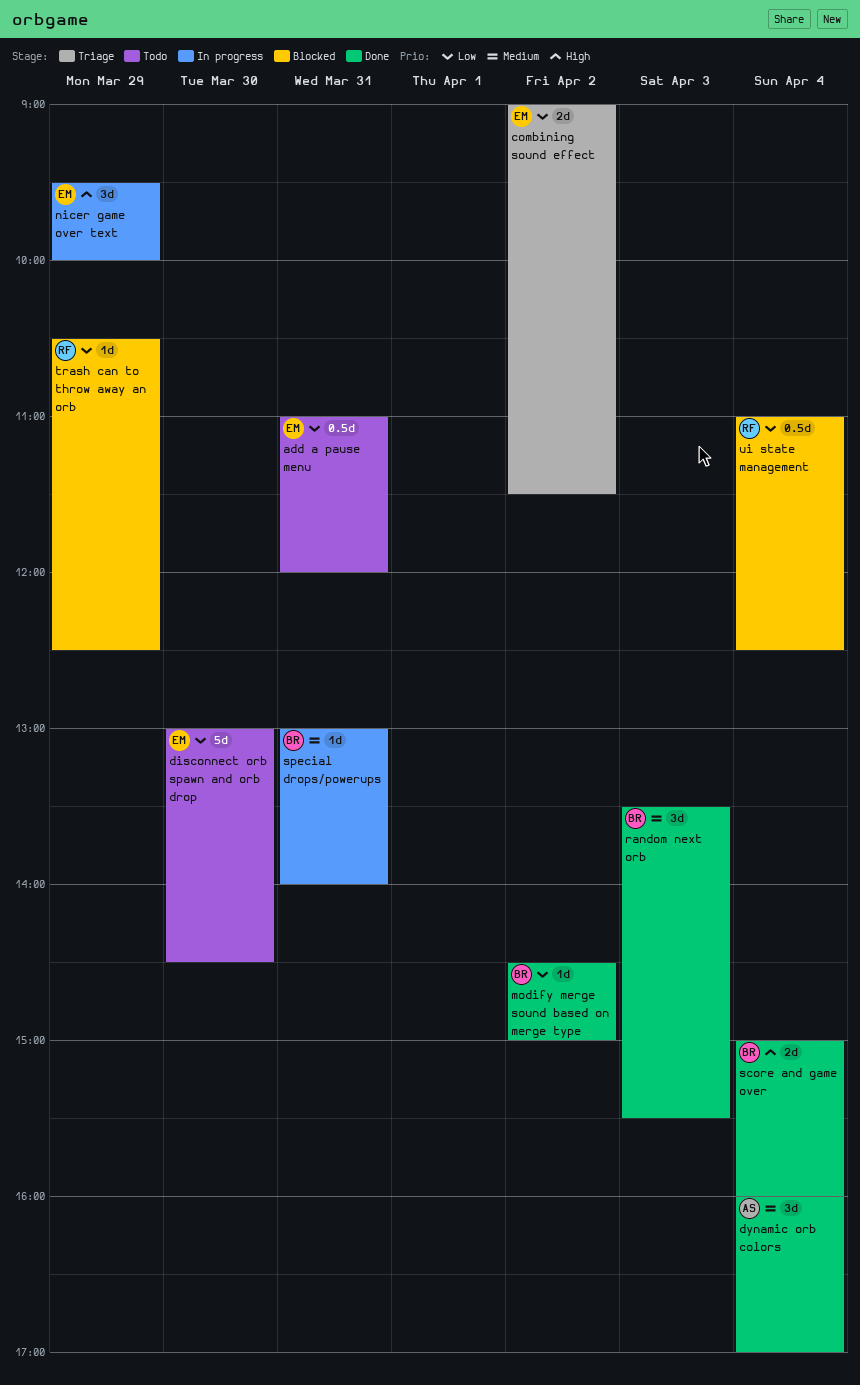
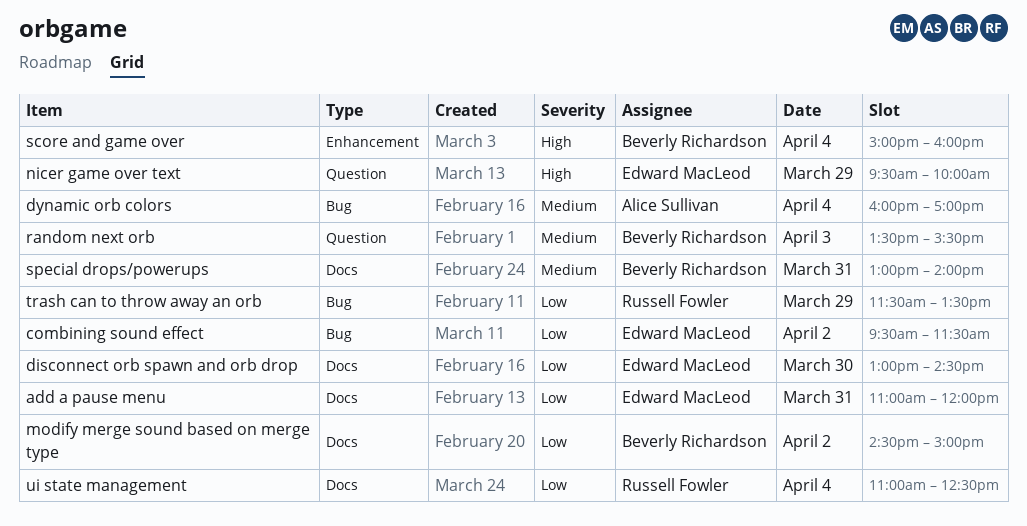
combining sound effect, begins: 09:00 -> 09:30
trash can to throw away an orb, begins: 10:30 -> 11:30
trash can to throw away an orb, ends: 12:30 -> 13:30

